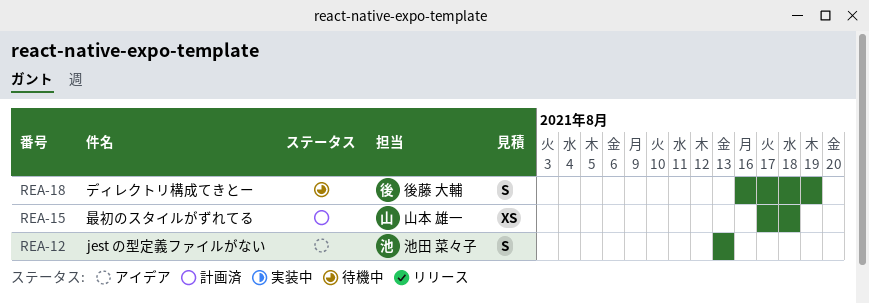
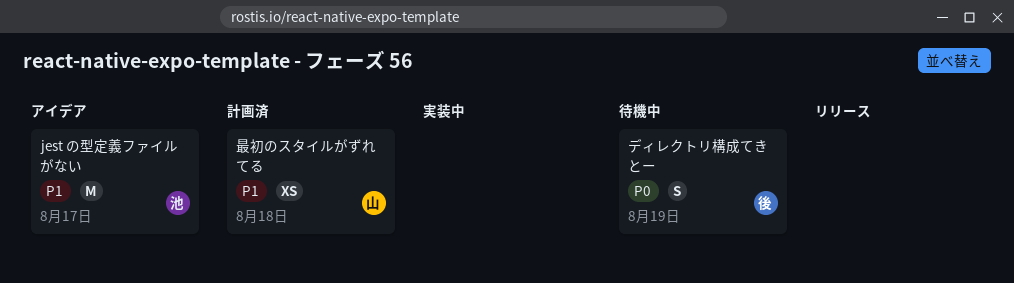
jest の型定義ファイルがない, estimate: S -> M
jest の型定義ファイルがない, due: Aug 13 -> Aug 17

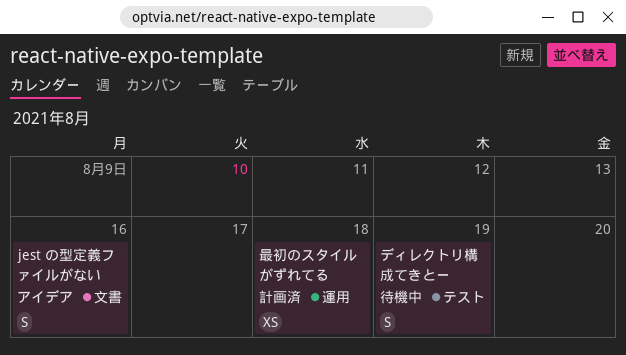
jest の型定義ファイルがない, estimate: M -> S
jest の型定義ファイルがない, due: Aug 17 -> Aug 16

